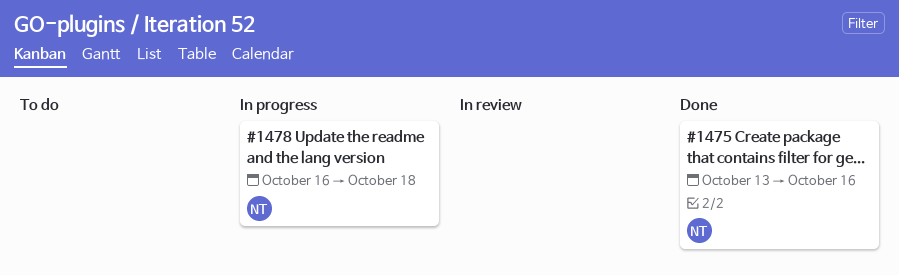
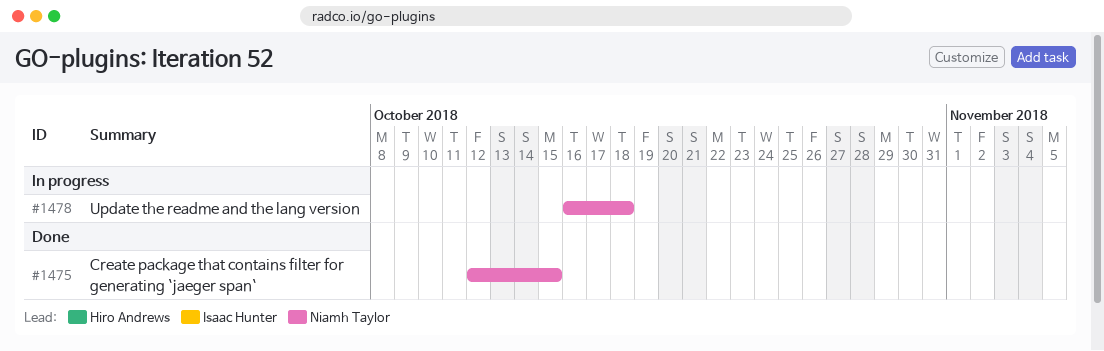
#1475, start: Oct 13 -> Oct 12
#1475, due: Oct 16 -> Oct 15

